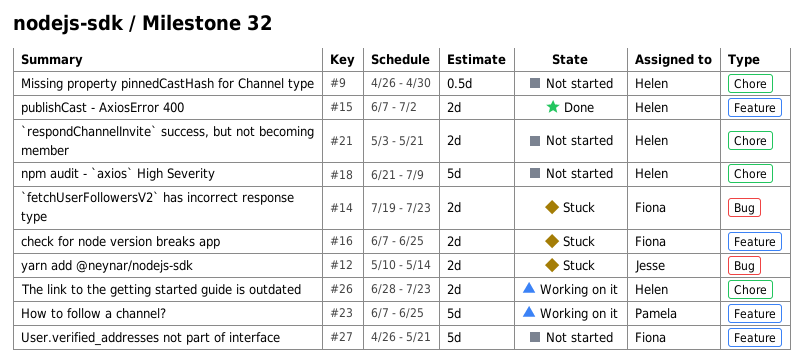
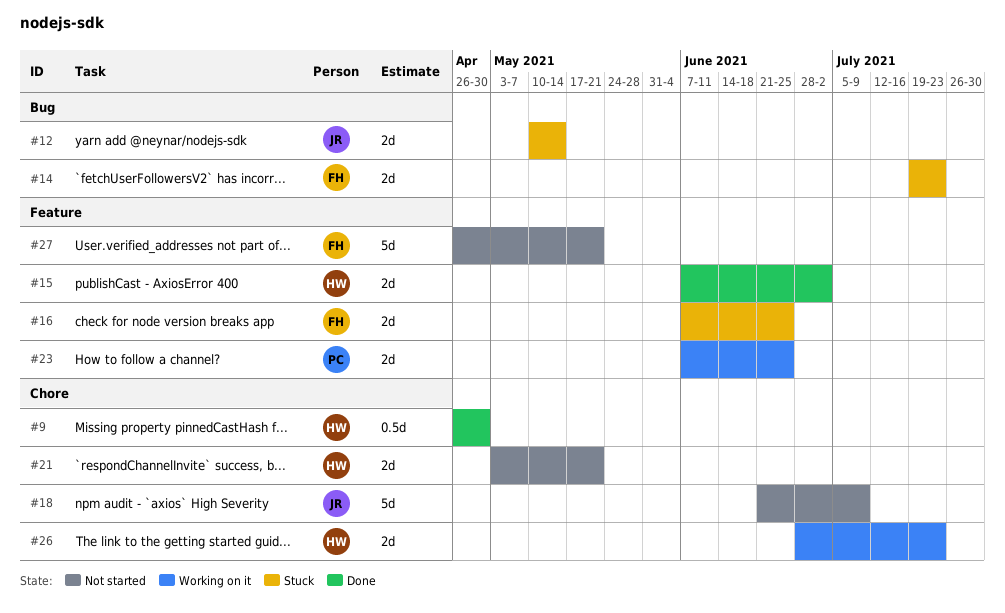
#9, status: Not started -> Done
#18, owner: Helen -> Jesse
#23, estimate: 5d -> 2d

